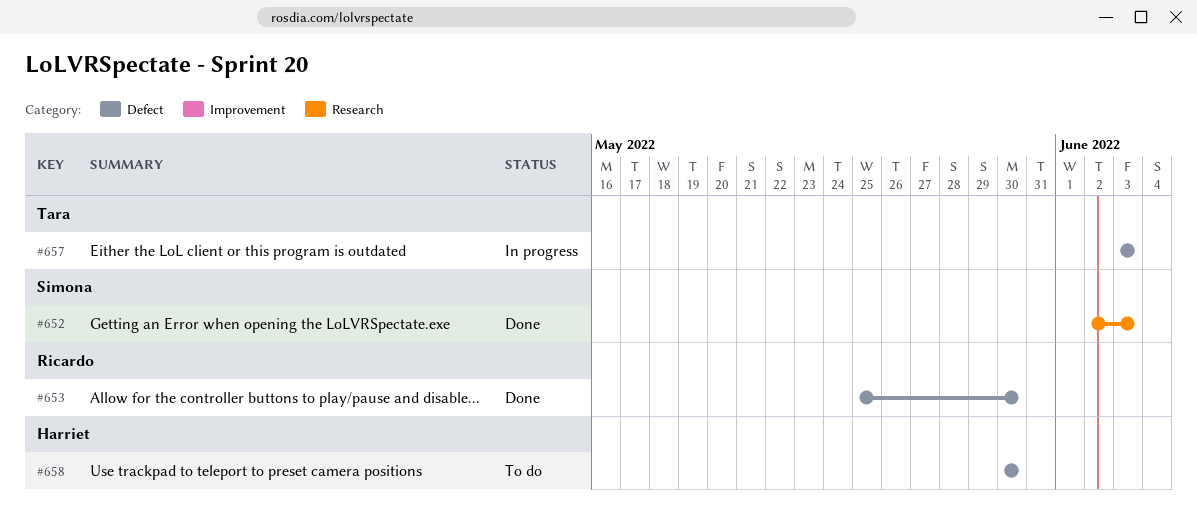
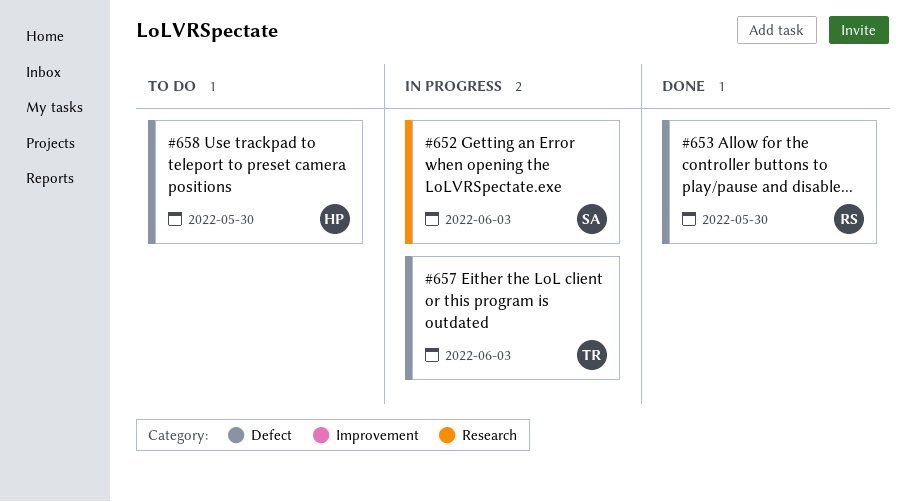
#652, status: Done -> In progress

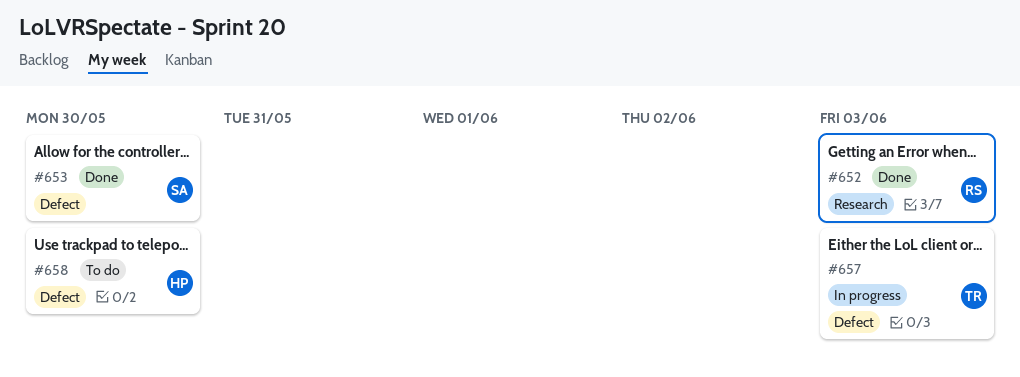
#652, status: In progress -> Done
#652, owner: SA -> RS
#653, owner: RS -> SA

